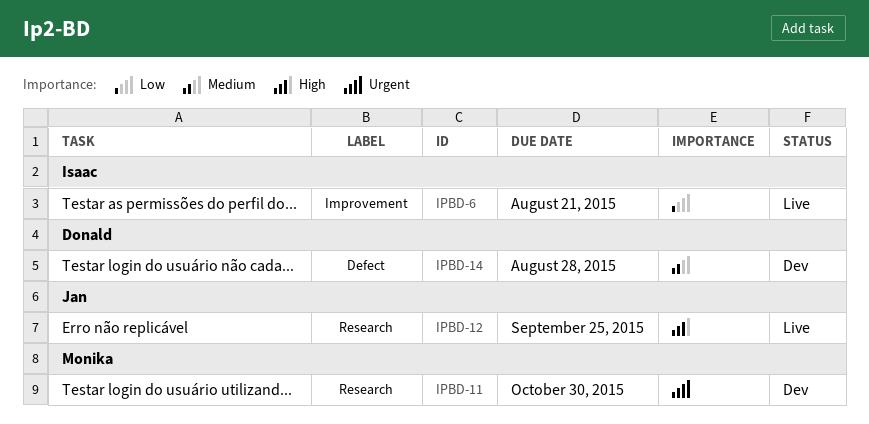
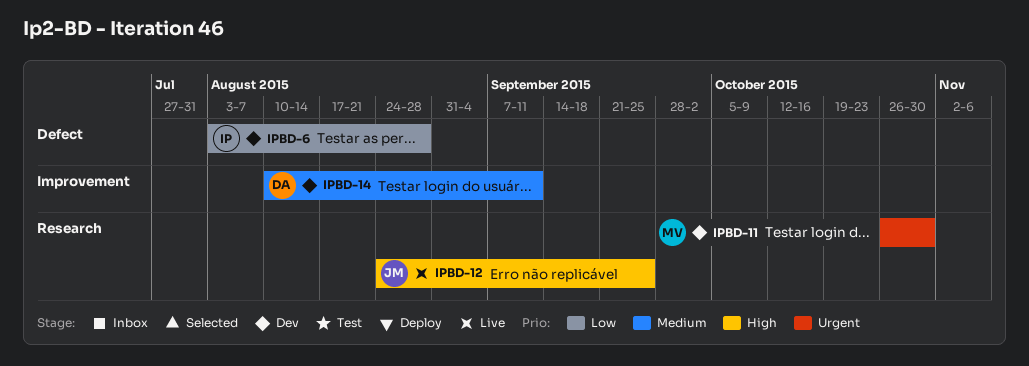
IPBD-6, status: Live -> Dev
IPBD-6, label: Improvement -> Defect
IPBD-6, due: Aug 21 -> Aug 28
IPBD-14, label: Defect -> Improvement
IPBD-14, due: Aug 28 -> Sep 11

